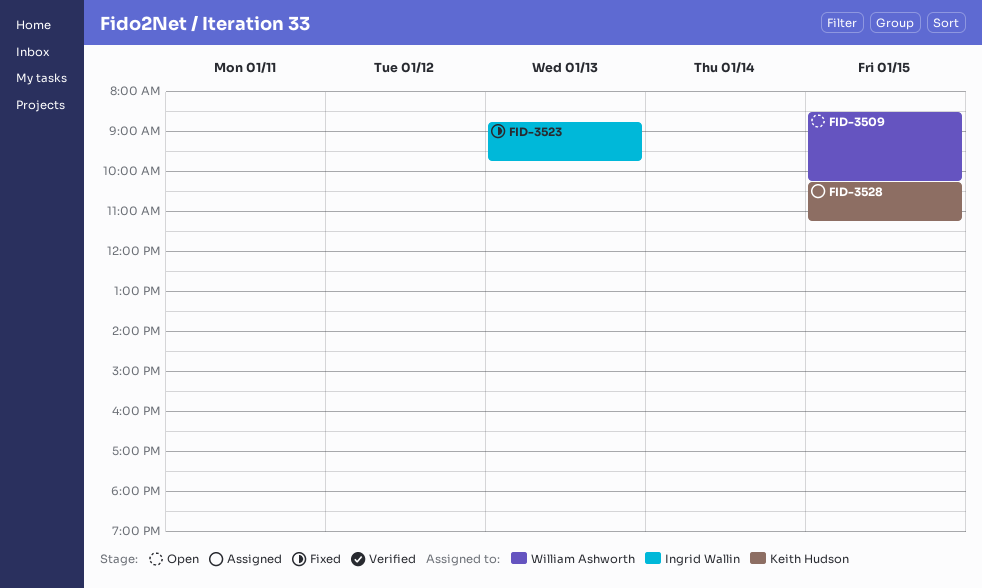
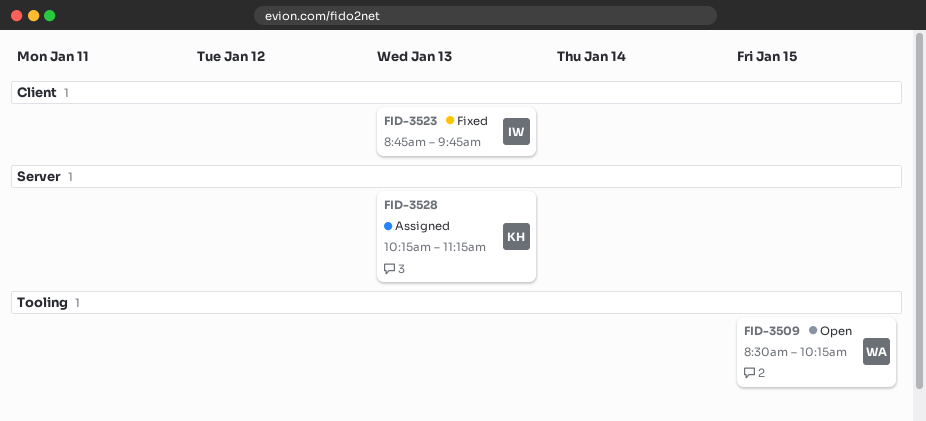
FID-3528, day: Jan 15 -> Jan 13

